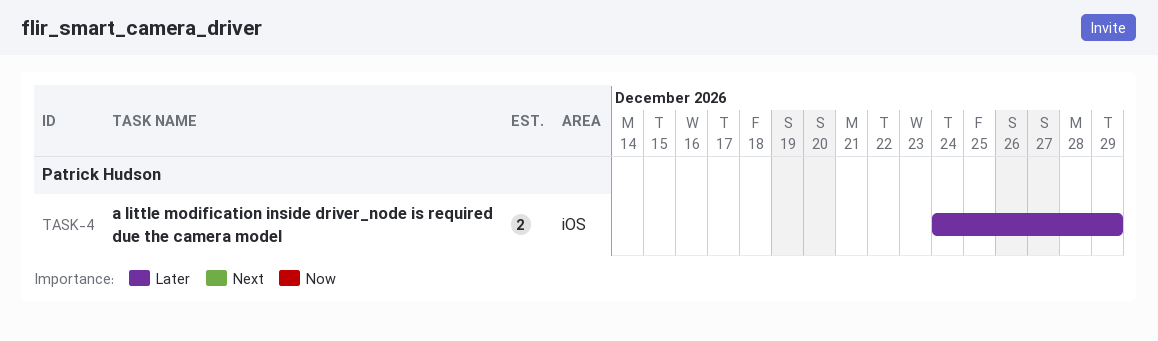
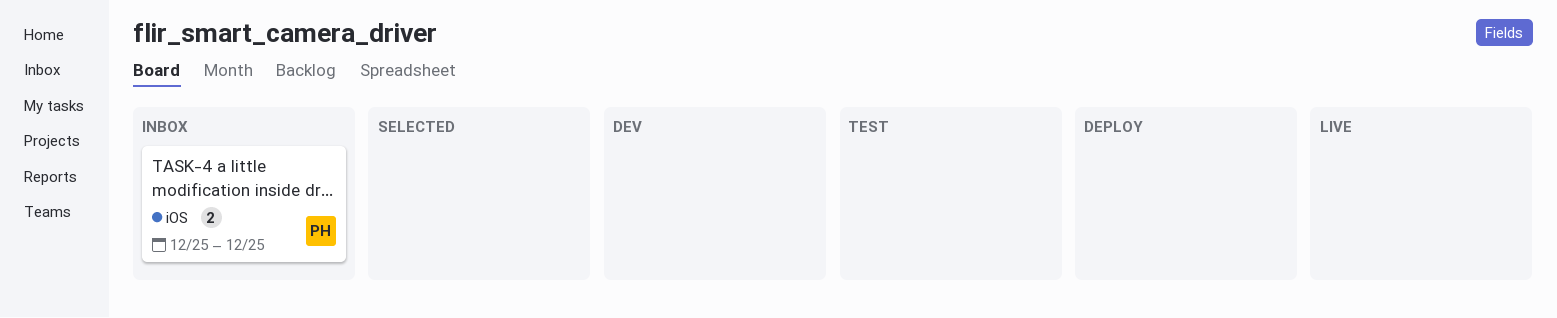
TASK-4, start: Dec 24 -> Dec 25
TASK-4, due: Dec 29 -> Dec 25

